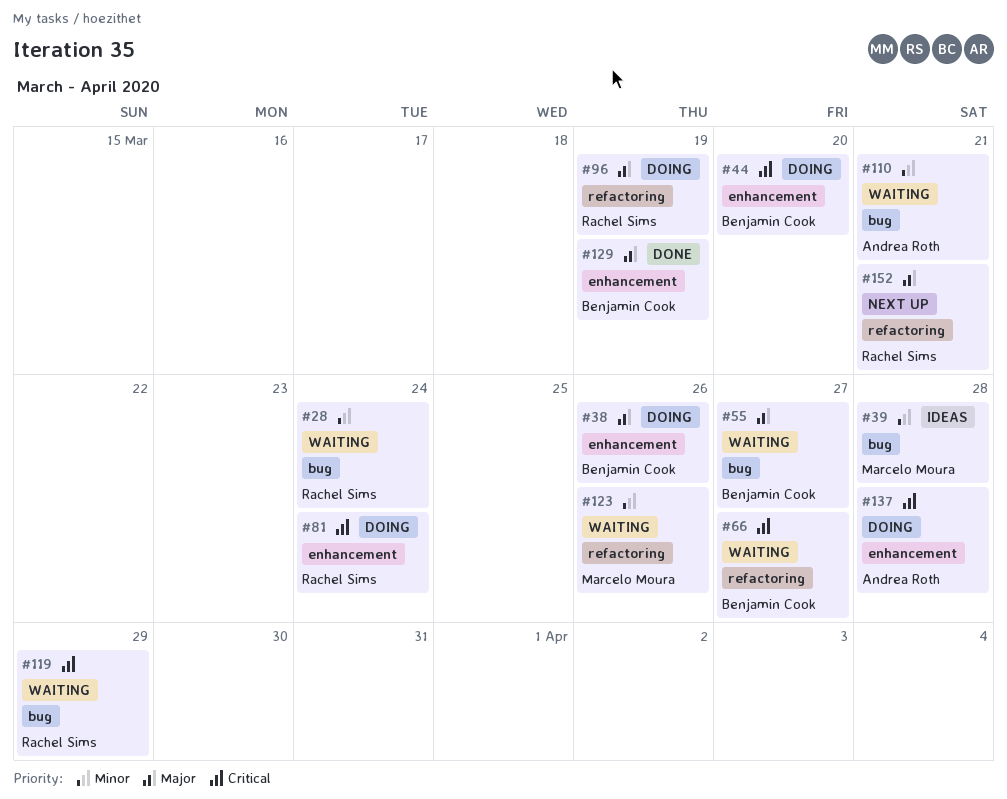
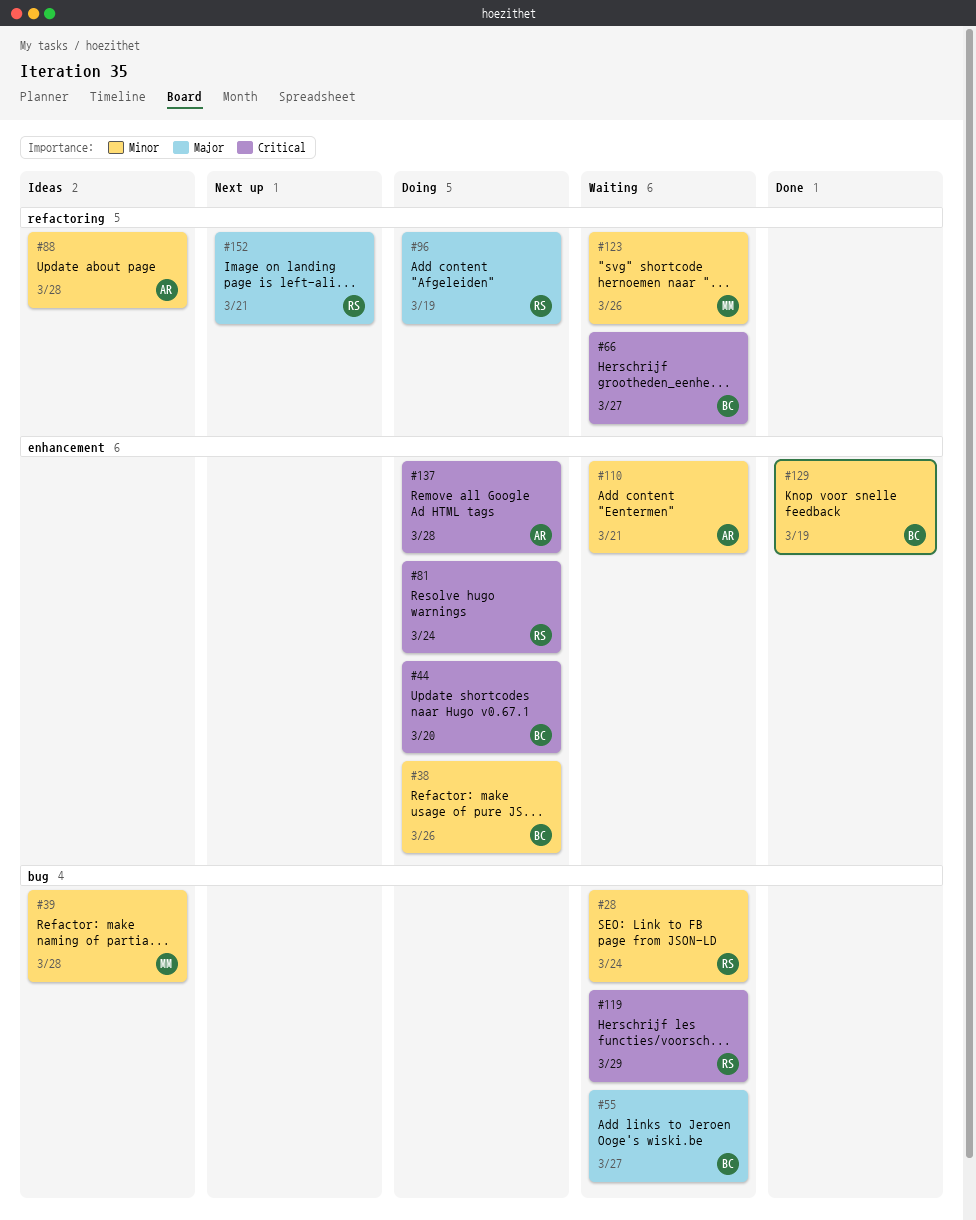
#38, priority: Major -> Minor
#88: none -> present
#110, label: bug -> enhancement
#129, priority: Major -> Minor

